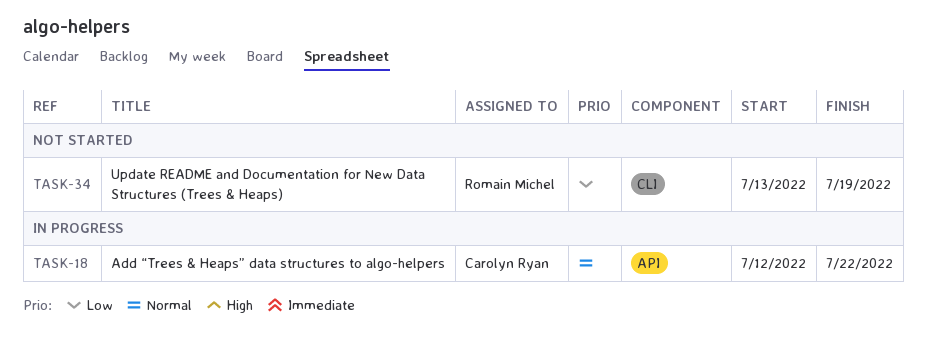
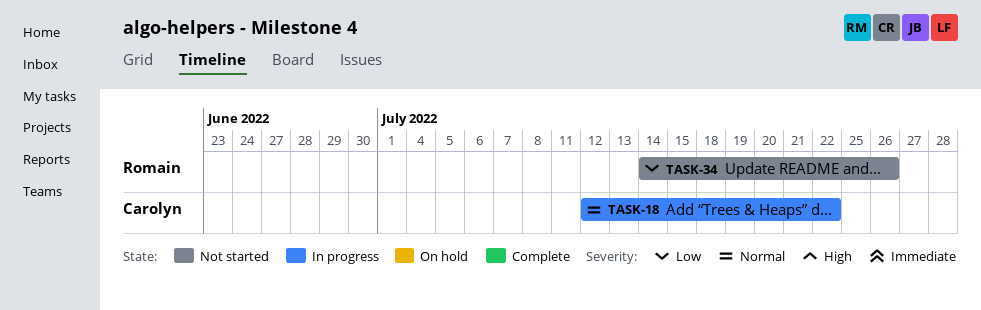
TASK-34, start: Jul 13 -> Jul 14
TASK-34, due: Jul 19 -> Jul 26

